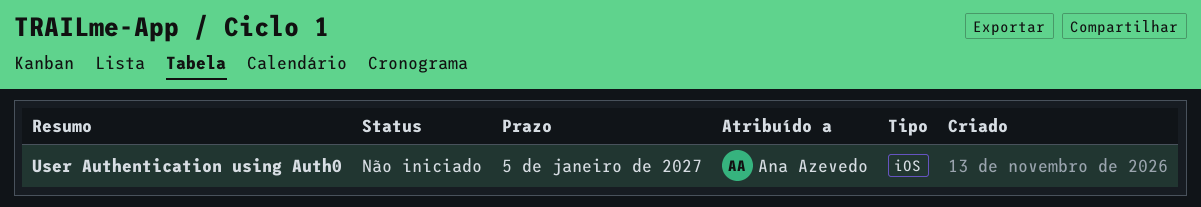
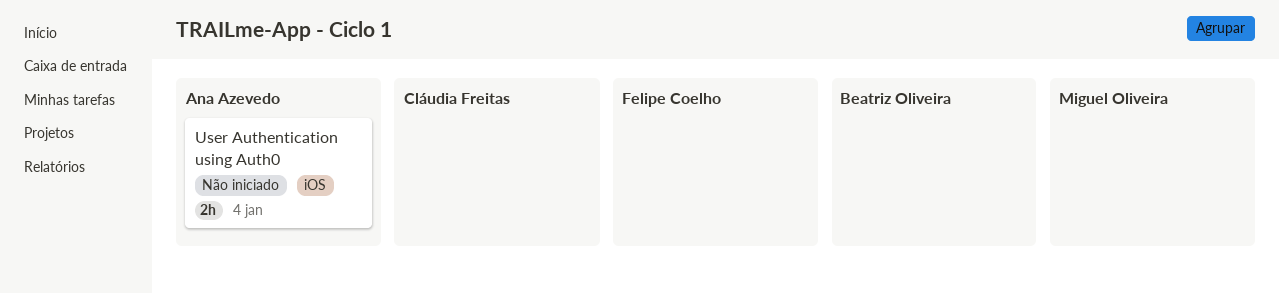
User Authentication using Auth0, due: Jan 5 -> Jan 4

